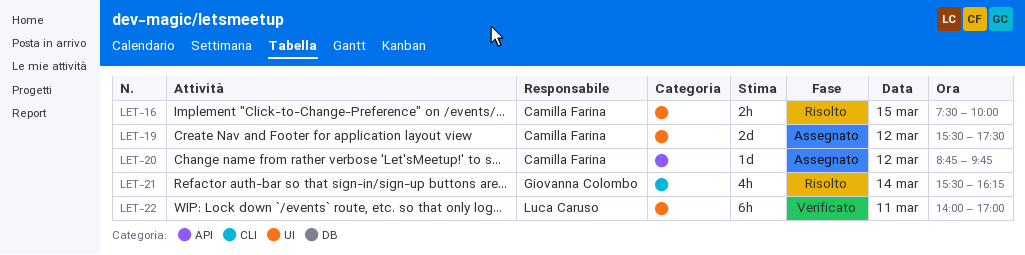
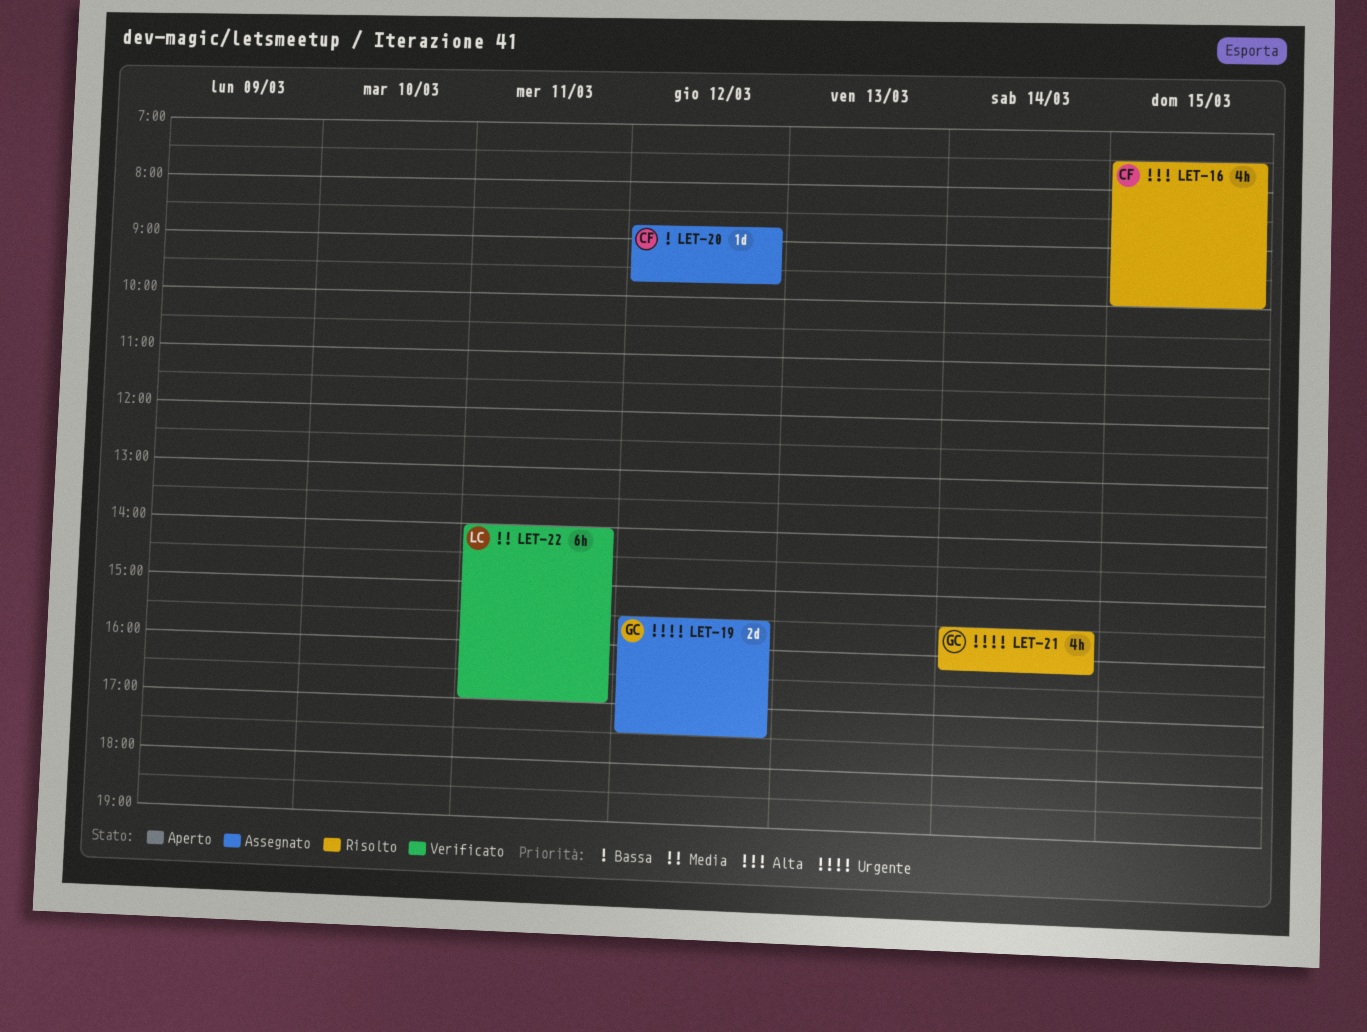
LET-16, estimate: 2h -> 4h
LET-19, owner: Camilla Farina -> Giovanna Colombo

